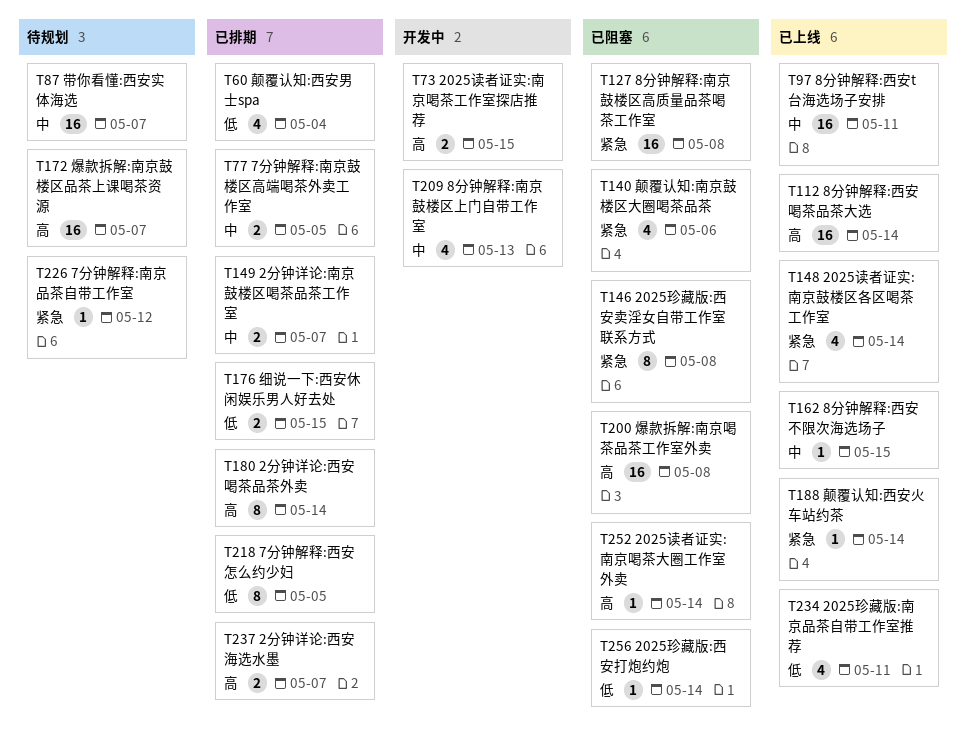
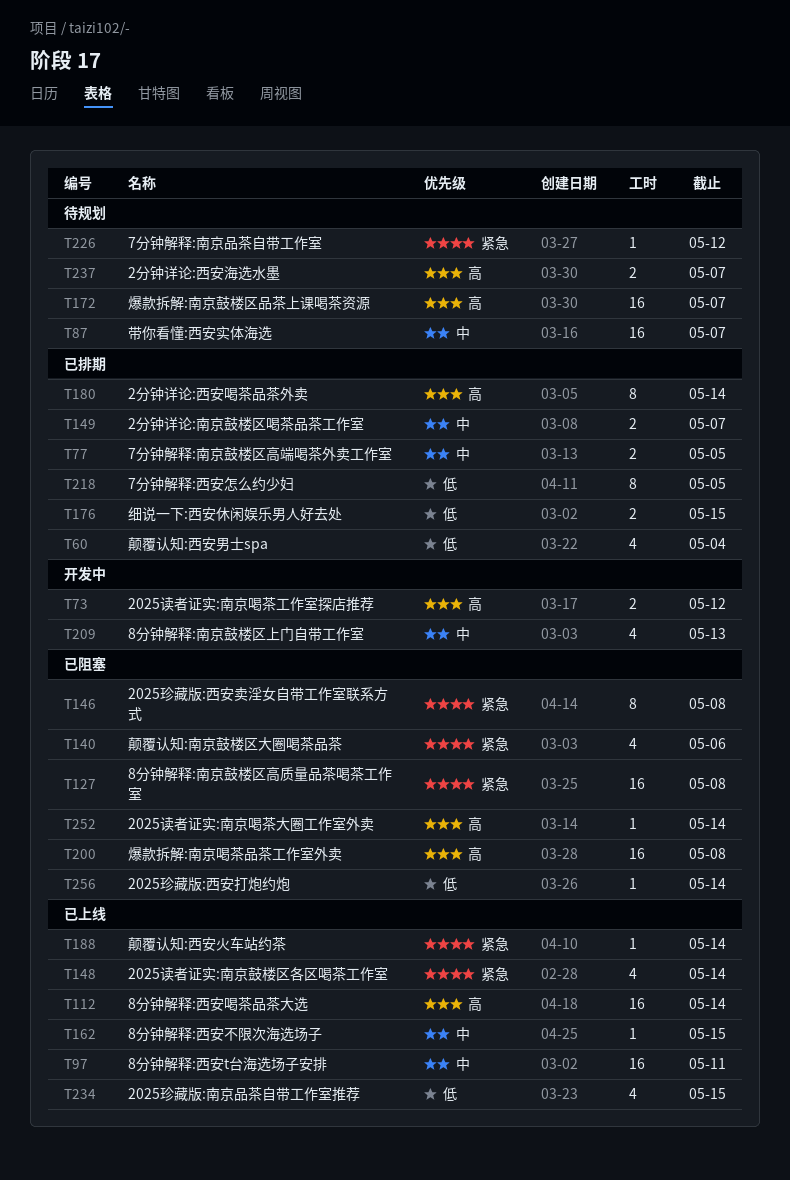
T73, due: May 15 -> May 12
T234, due: May 11 -> May 15
T237, status: 已排期 -> 待规划

